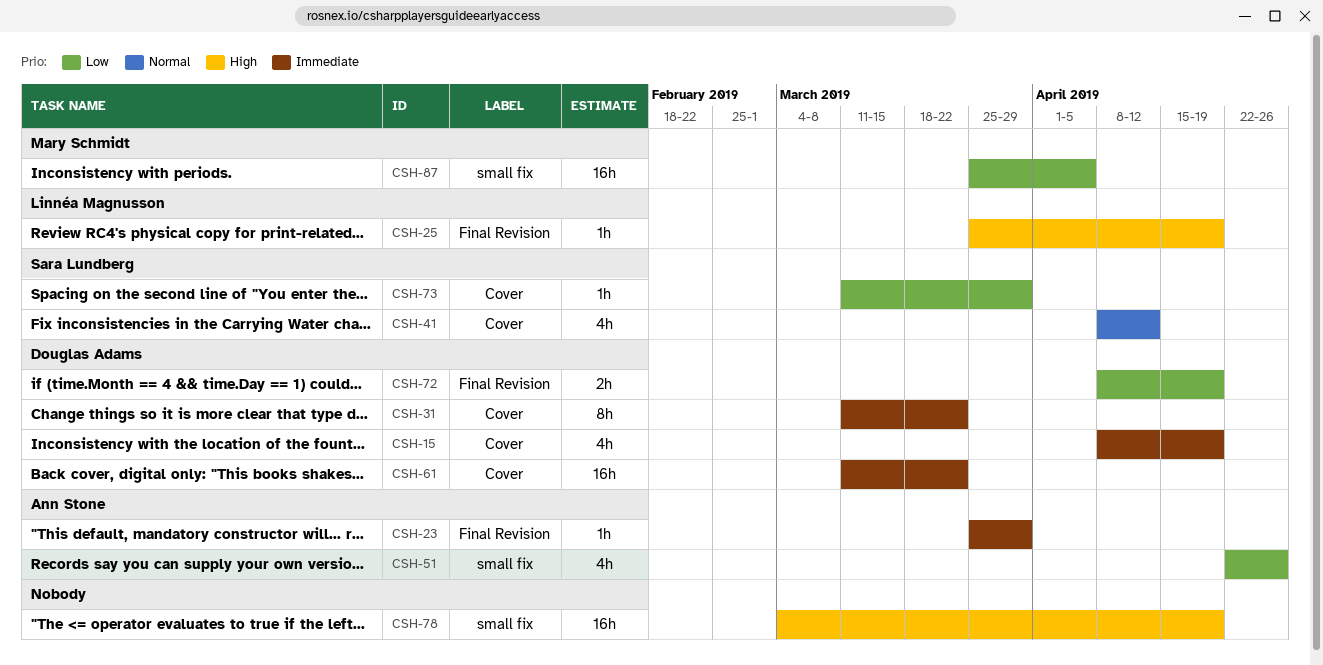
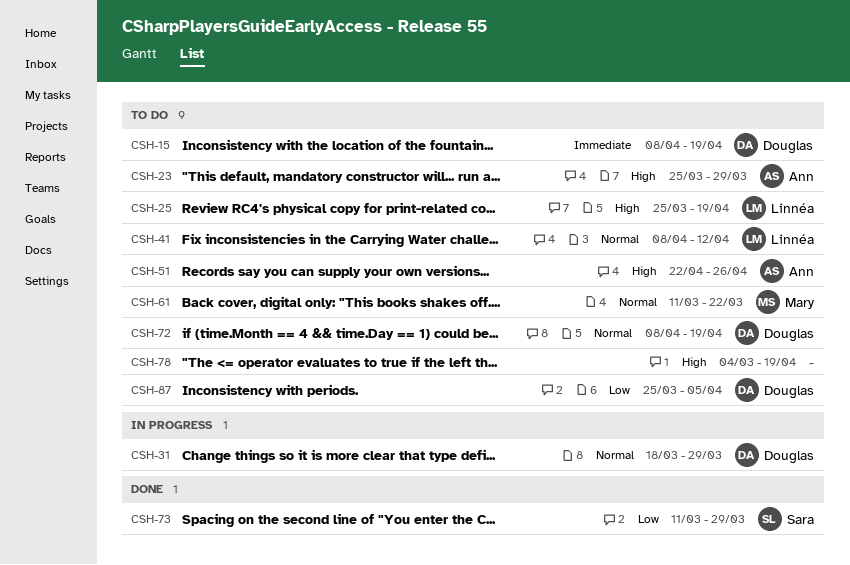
CSH-23, priority: Immediate -> High
CSH-31, priority: Immediate -> Normal
CSH-31, start: Mar 11 -> Mar 18
CSH-31, due: Mar 22 -> Mar 29
CSH-41, owner: Sara Lundberg -> Linnéa Magnusson
CSH-51, priority: Low -> High
CSH-61, owner: Douglas Adams -> Mary Schmidt
CSH-61, priority: Immediate -> Normal
CSH-72, priority: Low -> Normal
CSH-87, owner: Mary Schmidt -> Douglas Adams

